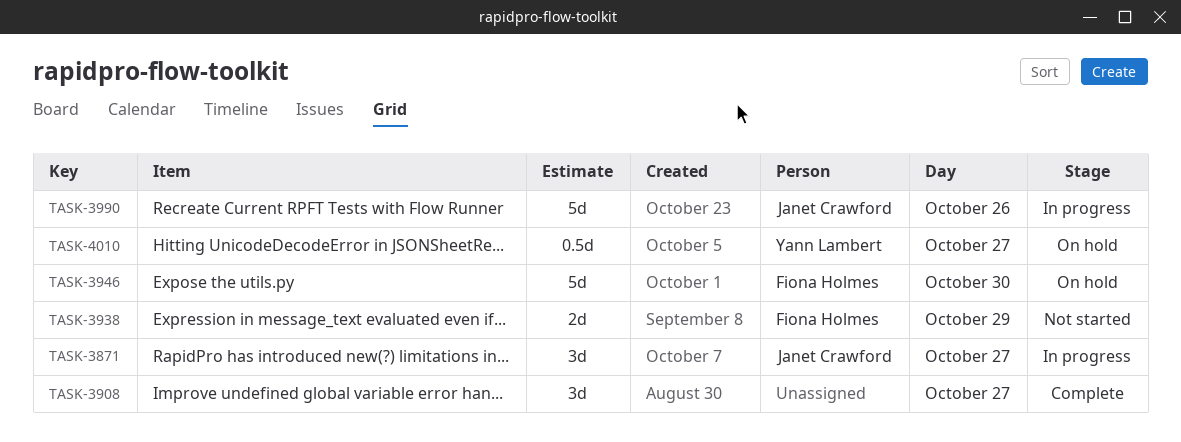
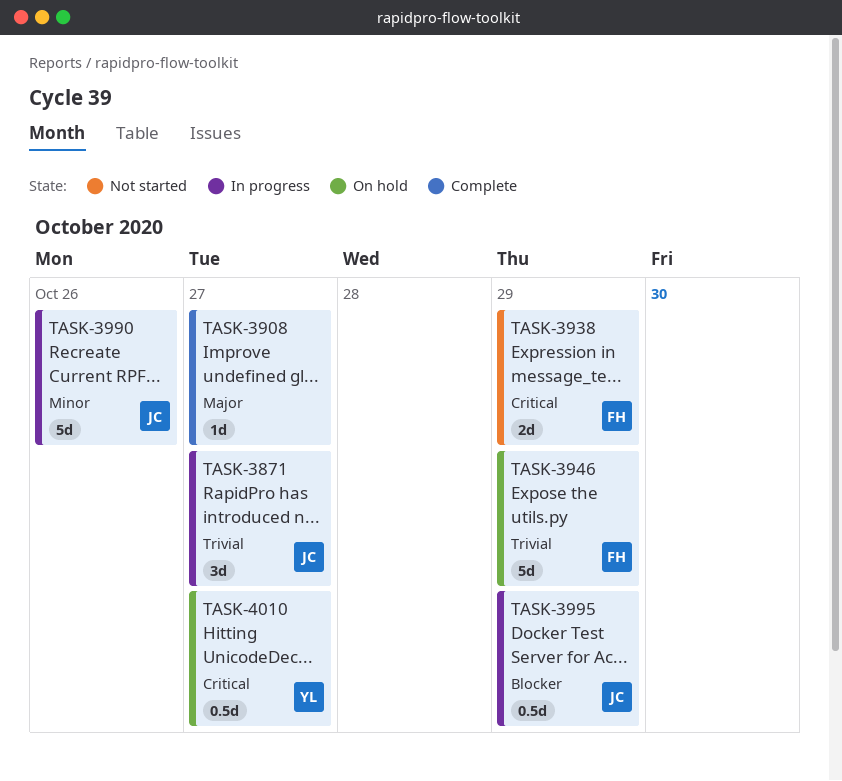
TASK-3908, estimate: 3d -> 1d
TASK-3946, day: Oct 30 -> Oct 29
TASK-3995: none -> present

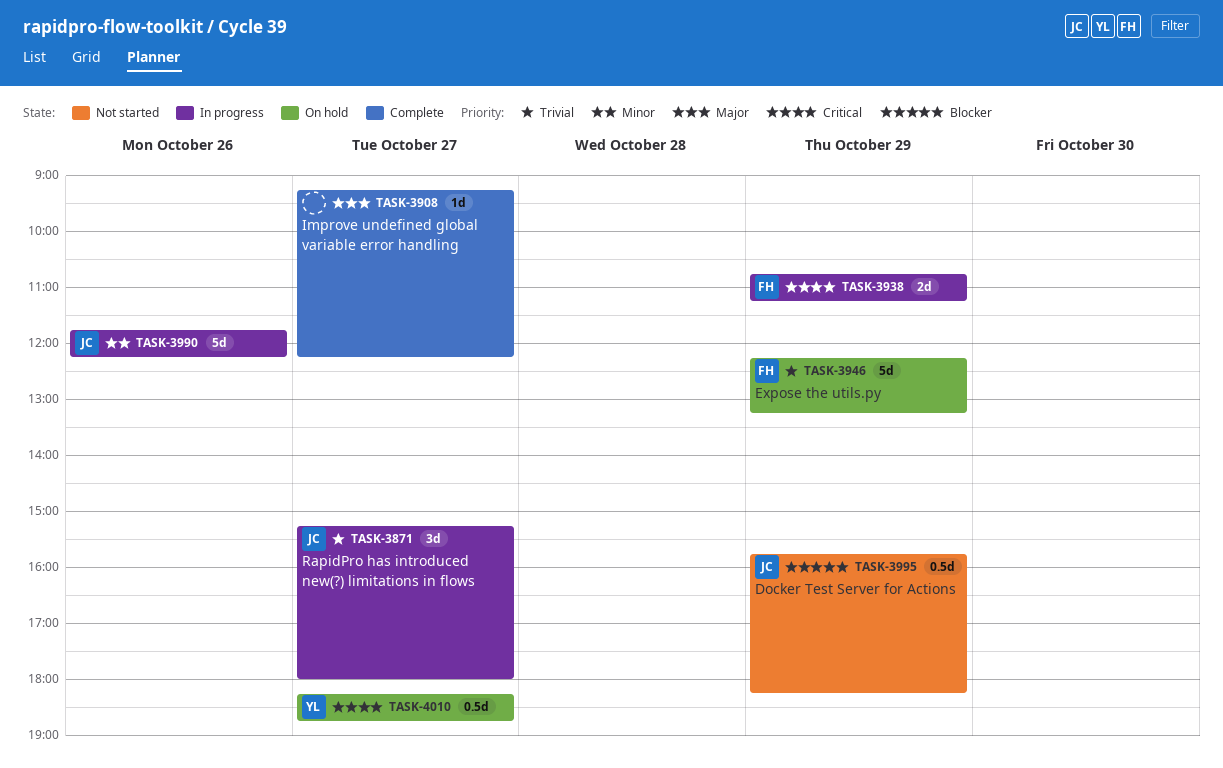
TASK-3938, status: Not started -> In progress
TASK-3995, status: In progress -> Not started

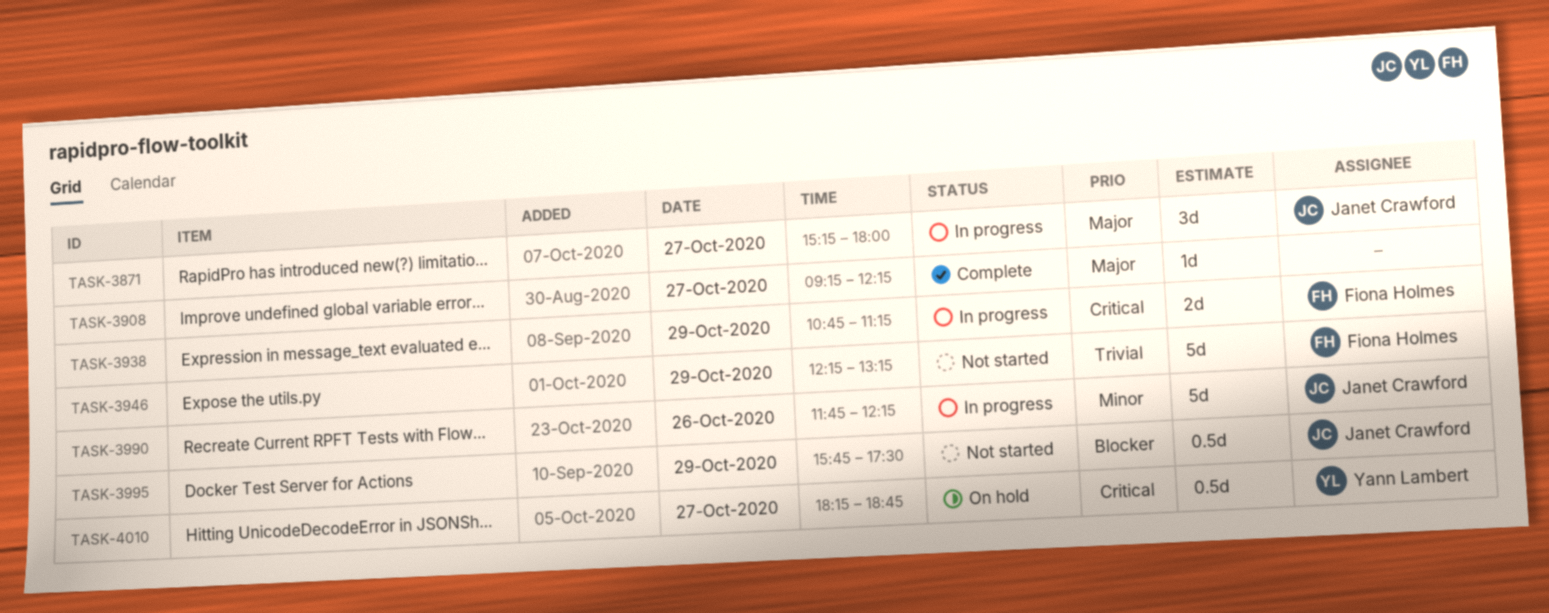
TASK-3871, priority: Trivial -> Major
TASK-3946, status: On hold -> Not started
TASK-3995, ends: 18:15 -> 17:30

